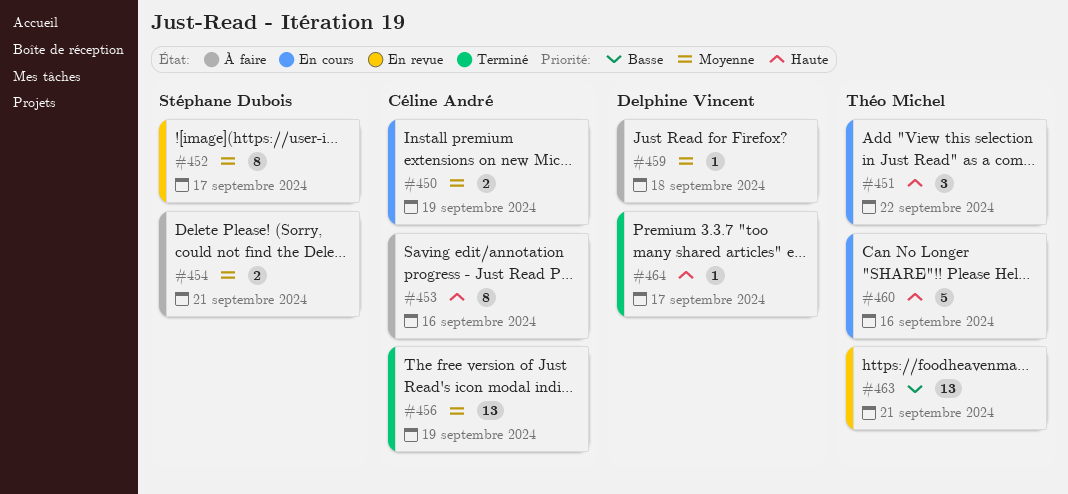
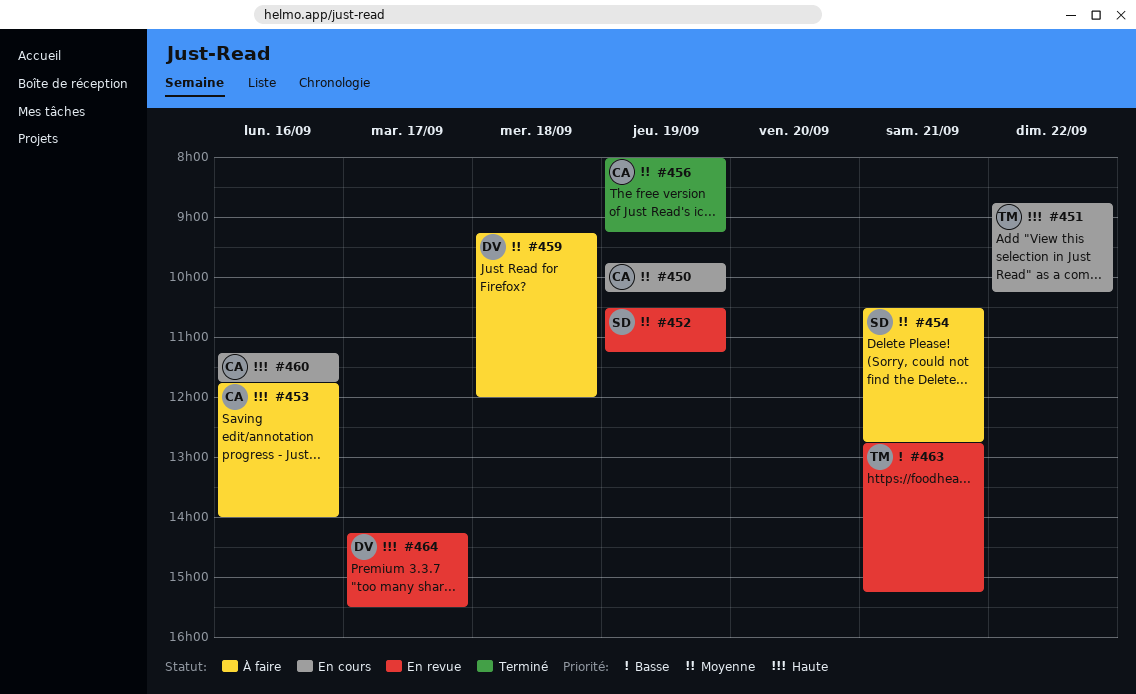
#452, day: Sep 17 -> Sep 19
#460, owner: Théo Michel -> Céline André
#464, status: Terminé -> En revue

